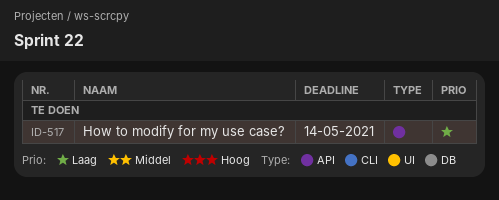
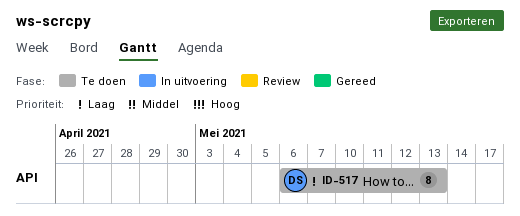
ID-517, due: May 14 -> May 13

